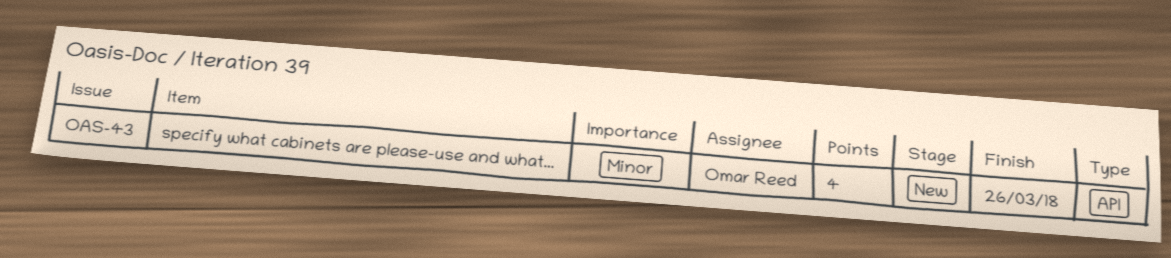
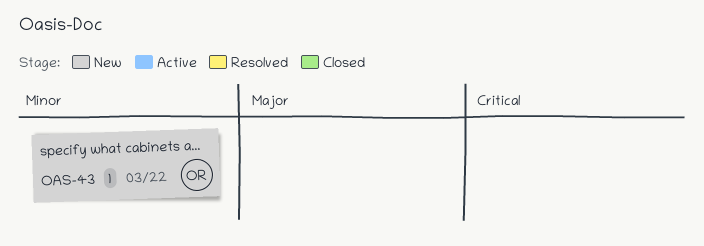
OAS-43, estimate: 4 -> 1
OAS-43, due: Mar 26 -> Mar 22

